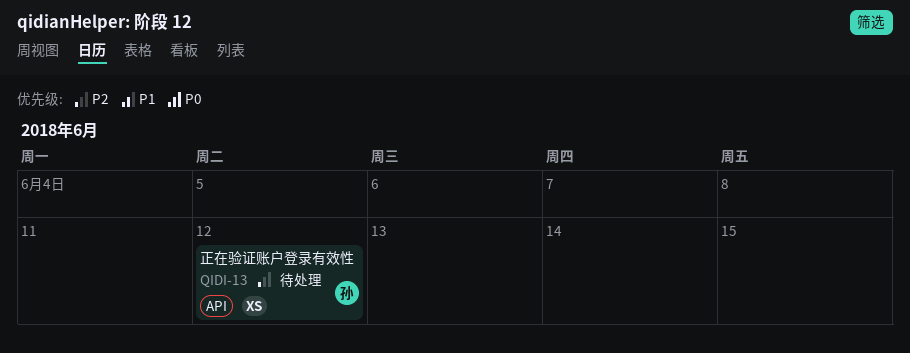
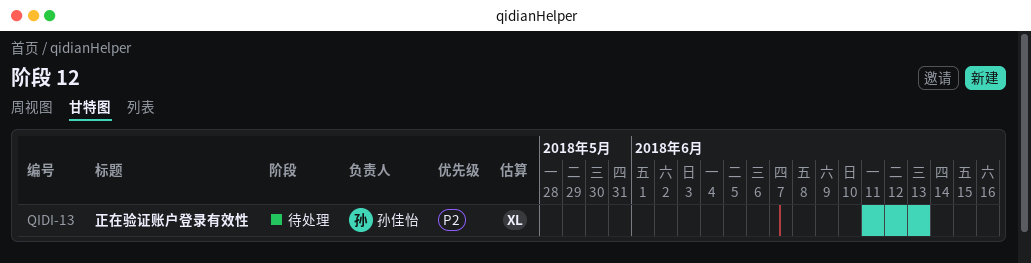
QIDI-13, estimate: XS -> XL
QIDI-13, due: Jun 12 -> Jun 13

